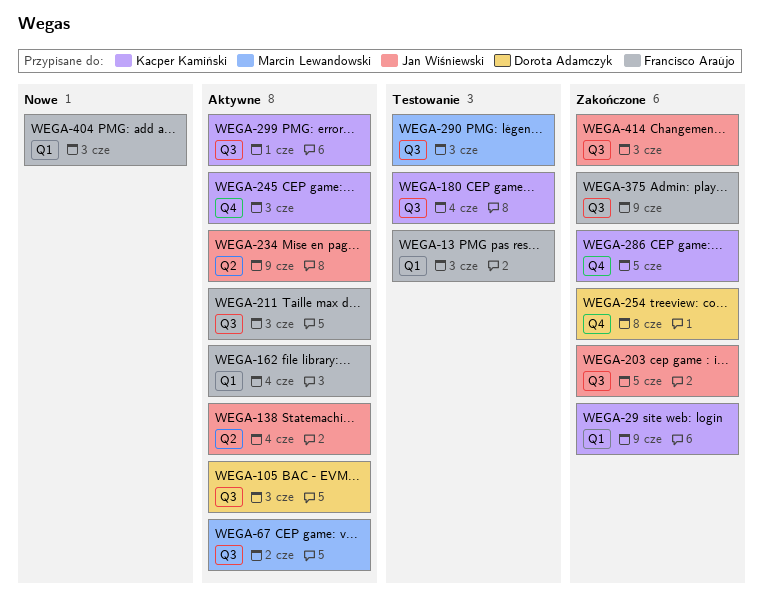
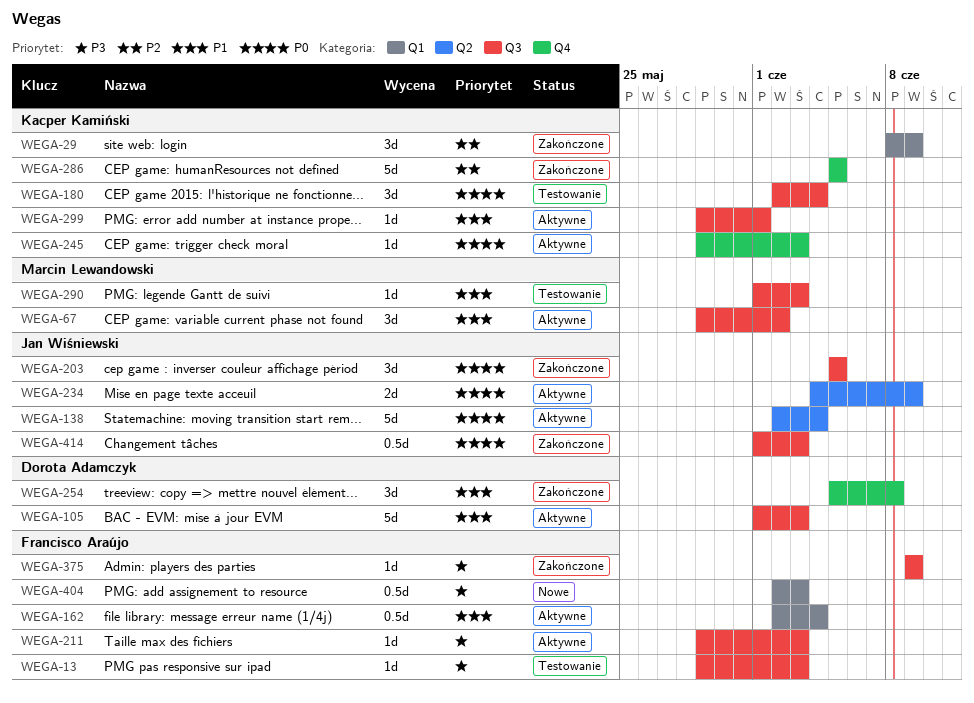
WEGA-13, label: Q1 -> Q3

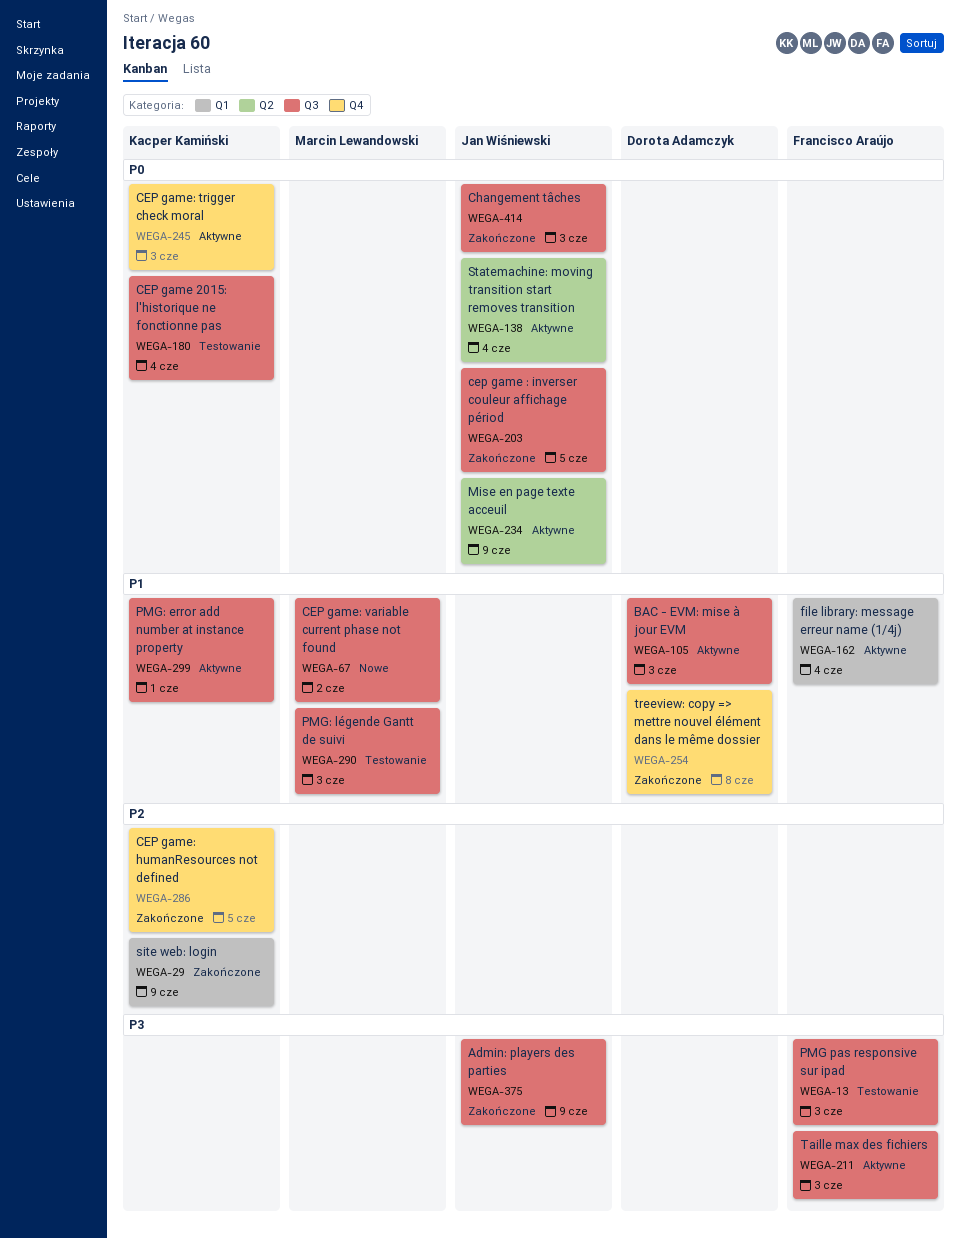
WEGA-67, status: Aktywne -> Nowe
WEGA-375, owner: Francisco Araújo -> Jan Wiśniewski
WEGA-404: present -> none

